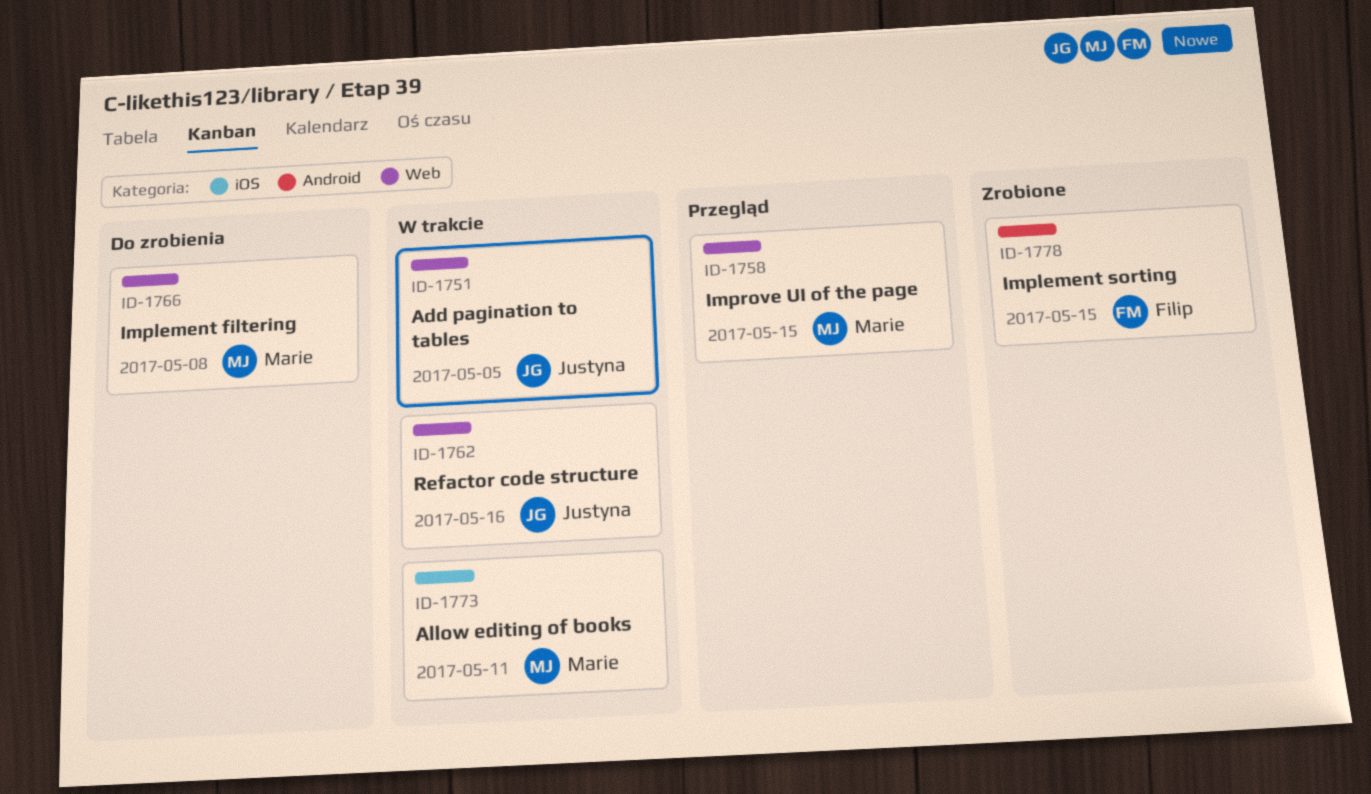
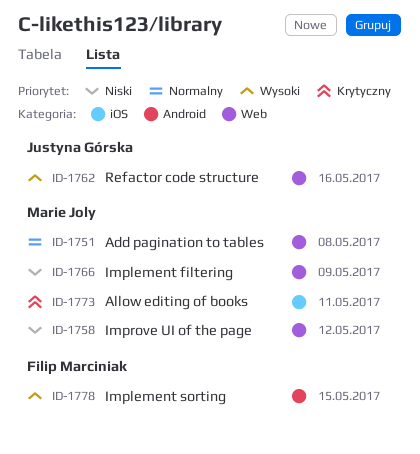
ID-1751, owner: Justyna Górska -> Marie Joly
ID-1751, due: May 5 -> May 8
ID-1758, due: May 15 -> May 12
ID-1766, due: May 8 -> May 9

